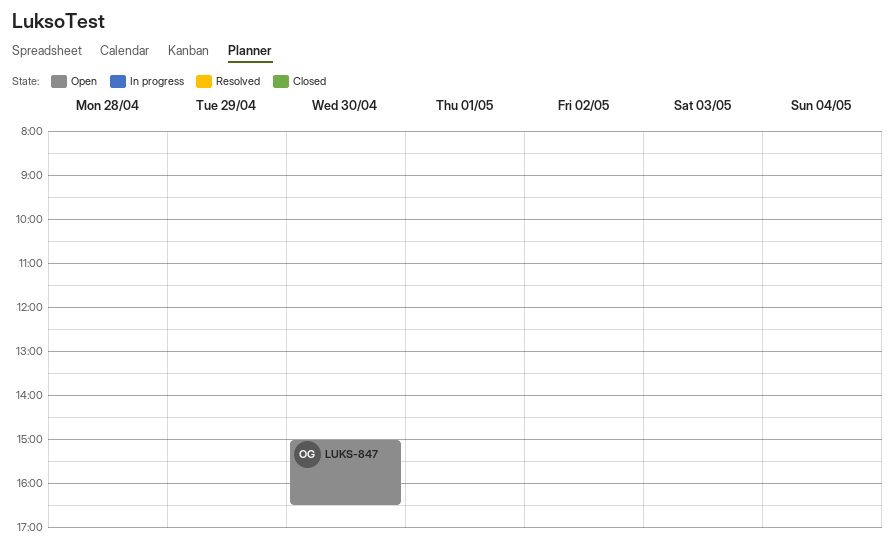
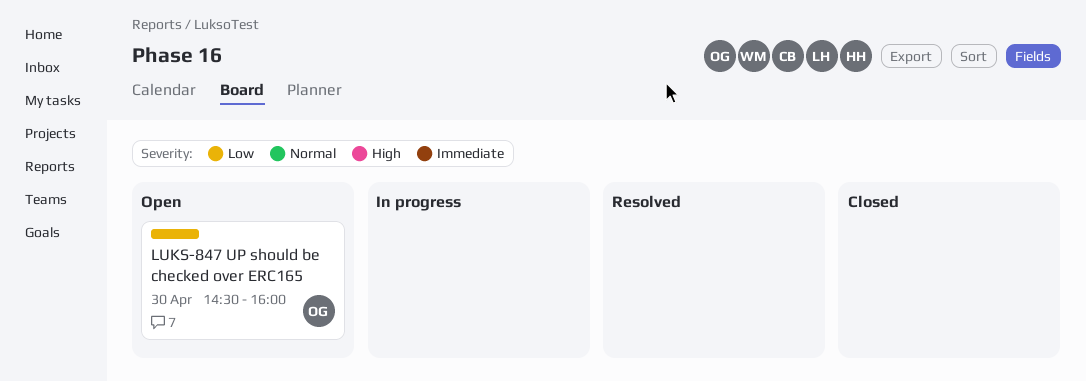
LUKS-847, begins: 15:00 -> 14:30
LUKS-847, ends: 16:30 -> 16:00

